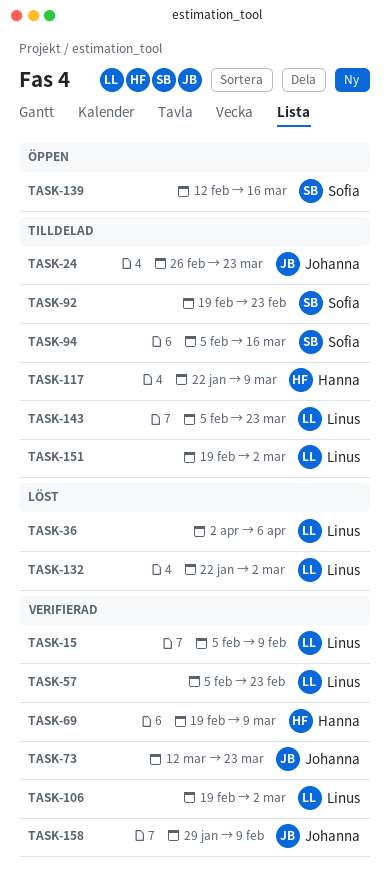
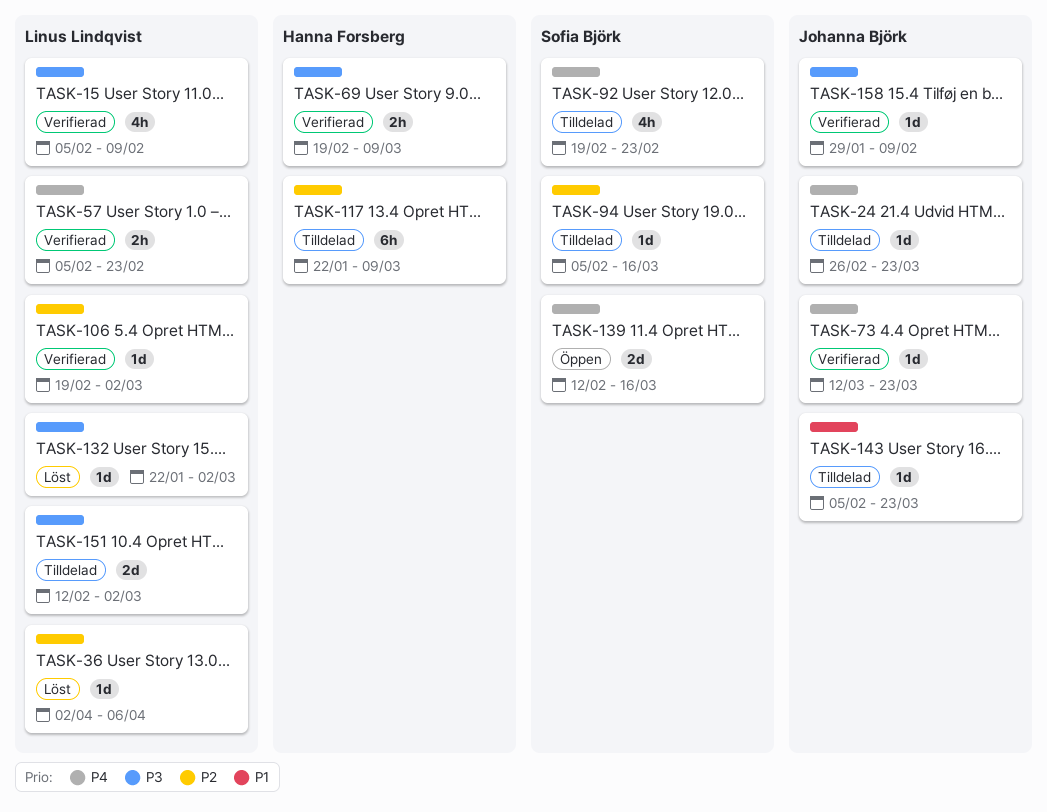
TASK-143, owner: Linus Lindqvist -> Johanna Björk
TASK-151, start: Feb 19 -> Feb 12

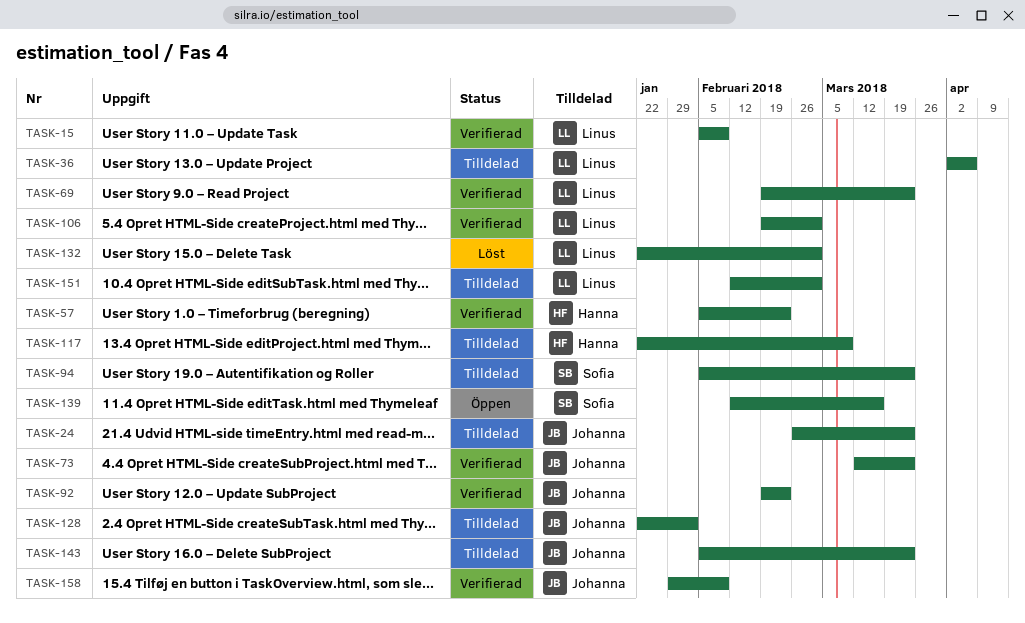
TASK-36, status: Löst -> Tilldelad
TASK-57, owner: Linus Lindqvist -> Hanna Forsberg
TASK-69, owner: Hanna Forsberg -> Linus Lindqvist
TASK-69, due: Mar 9 -> Mar 23
TASK-92, status: Tilldelad -> Verifierad
TASK-92, owner: Sofia Björk -> Johanna Björk
TASK-94, due: Mar 16 -> Mar 23
TASK-128: none -> present

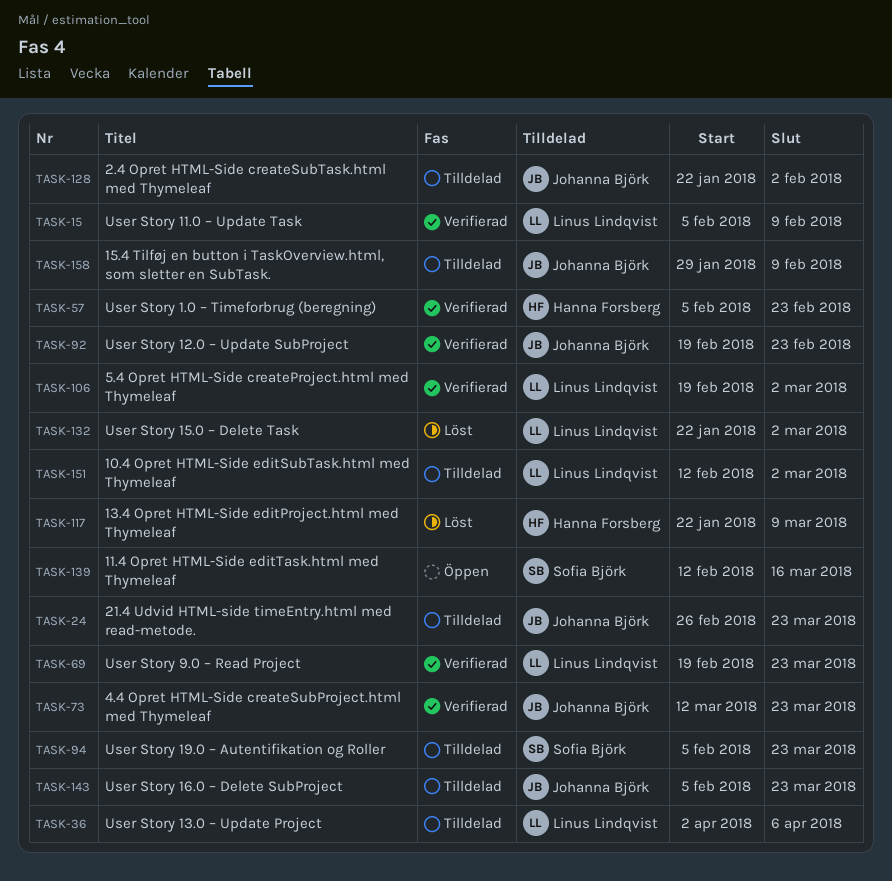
TASK-117, status: Tilldelad -> Löst
TASK-158, status: Verifierad -> Tilldelad

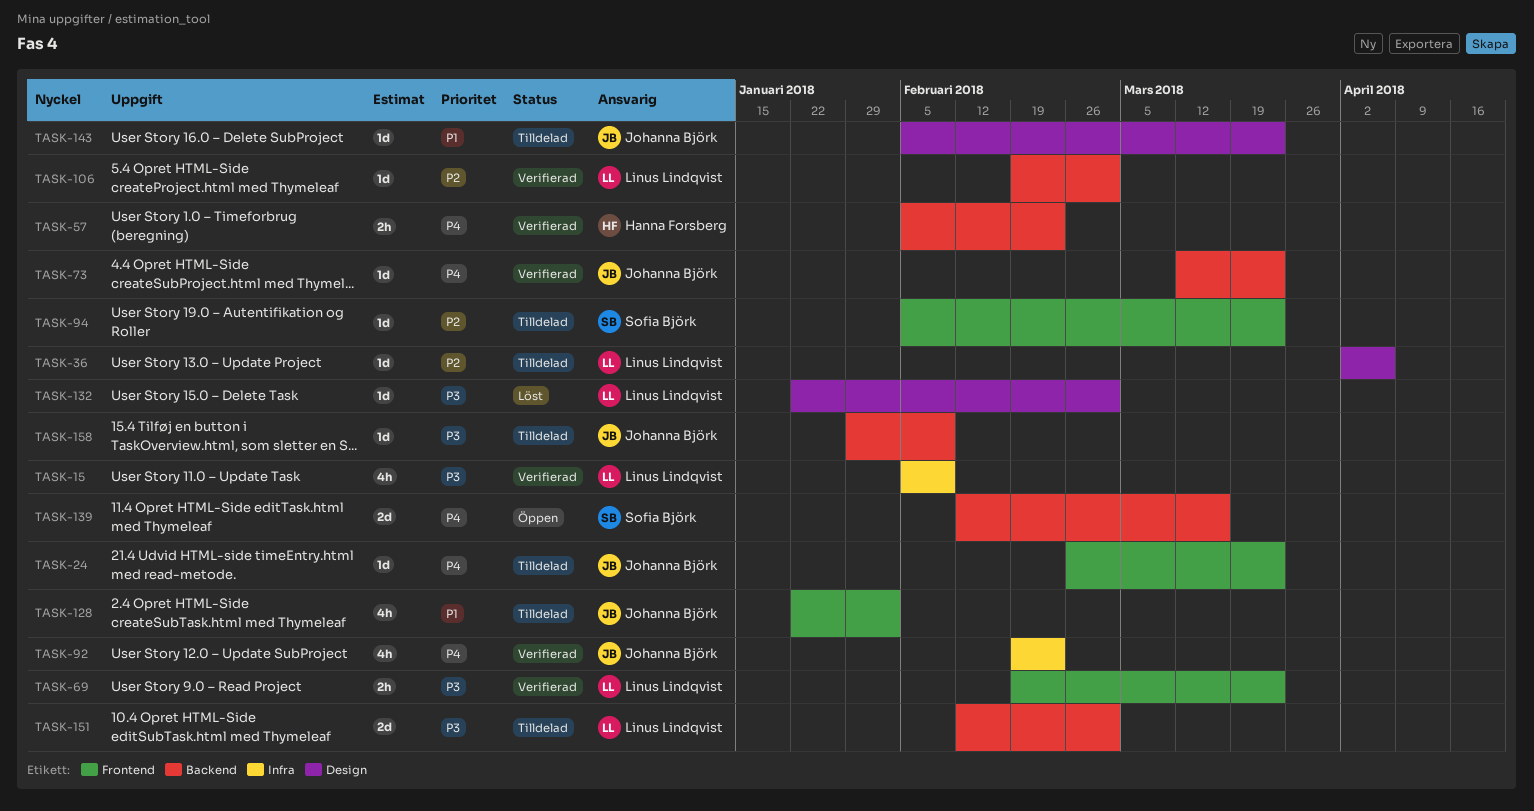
TASK-117: present -> none

